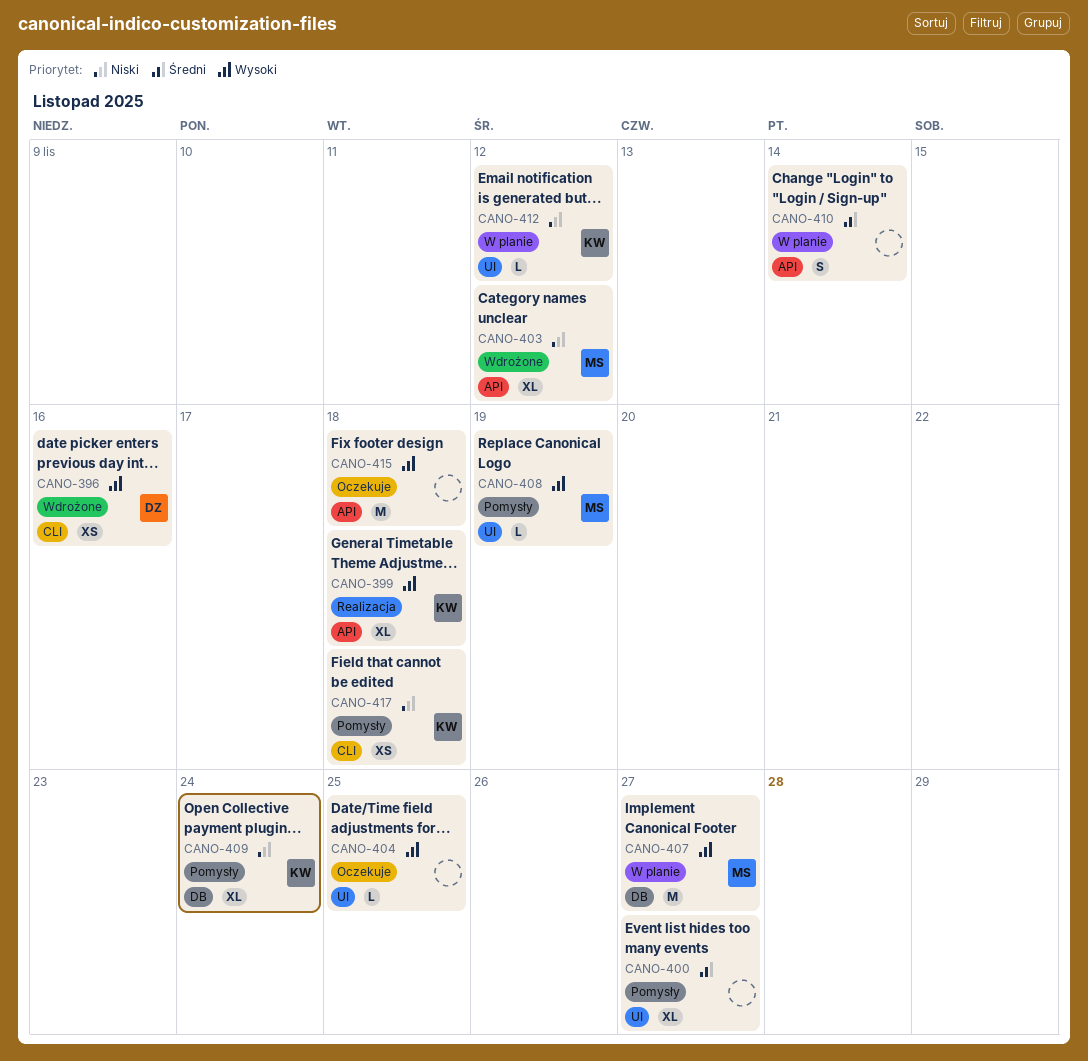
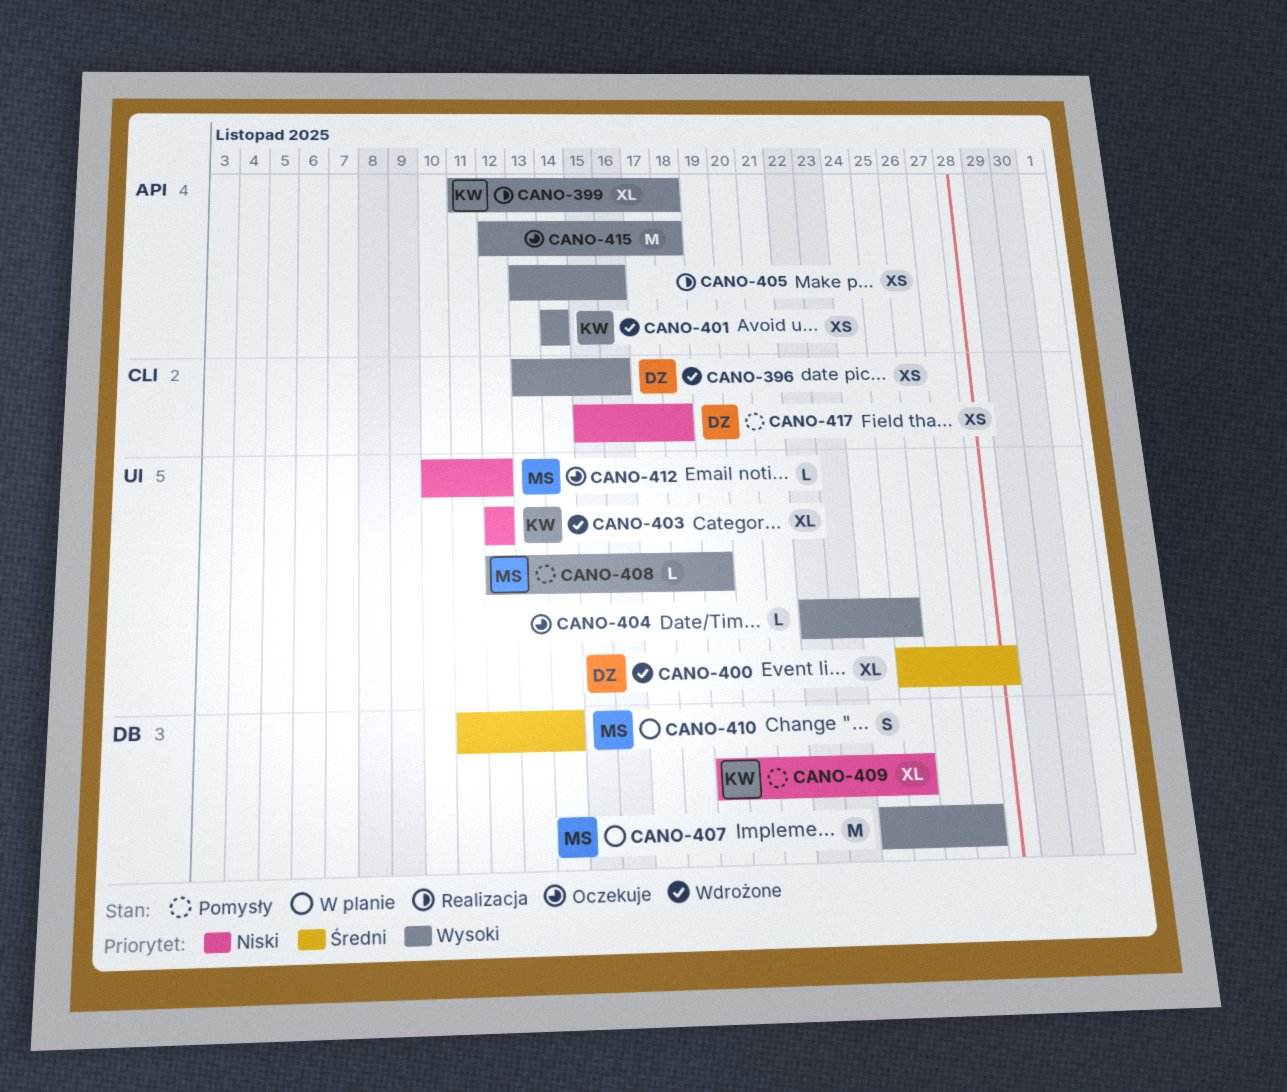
CANO-400, status: Pomysły -> Wdrożone
CANO-400, owner: none -> DZ
CANO-400, due: Nov 27 -> Nov 28
CANO-401: none -> present
CANO-403, owner: MS -> KW
CANO-403, label: API -> UI
CANO-405: none -> present
CANO-409, due: Nov 24 -> Nov 25
CANO-410, owner: none -> MS
CANO-410, label: API -> DB
CANO-412, status: W planie -> Oczekuje
CANO-412, owner: KW -> MS
CANO-417, owner: KW -> DZ

